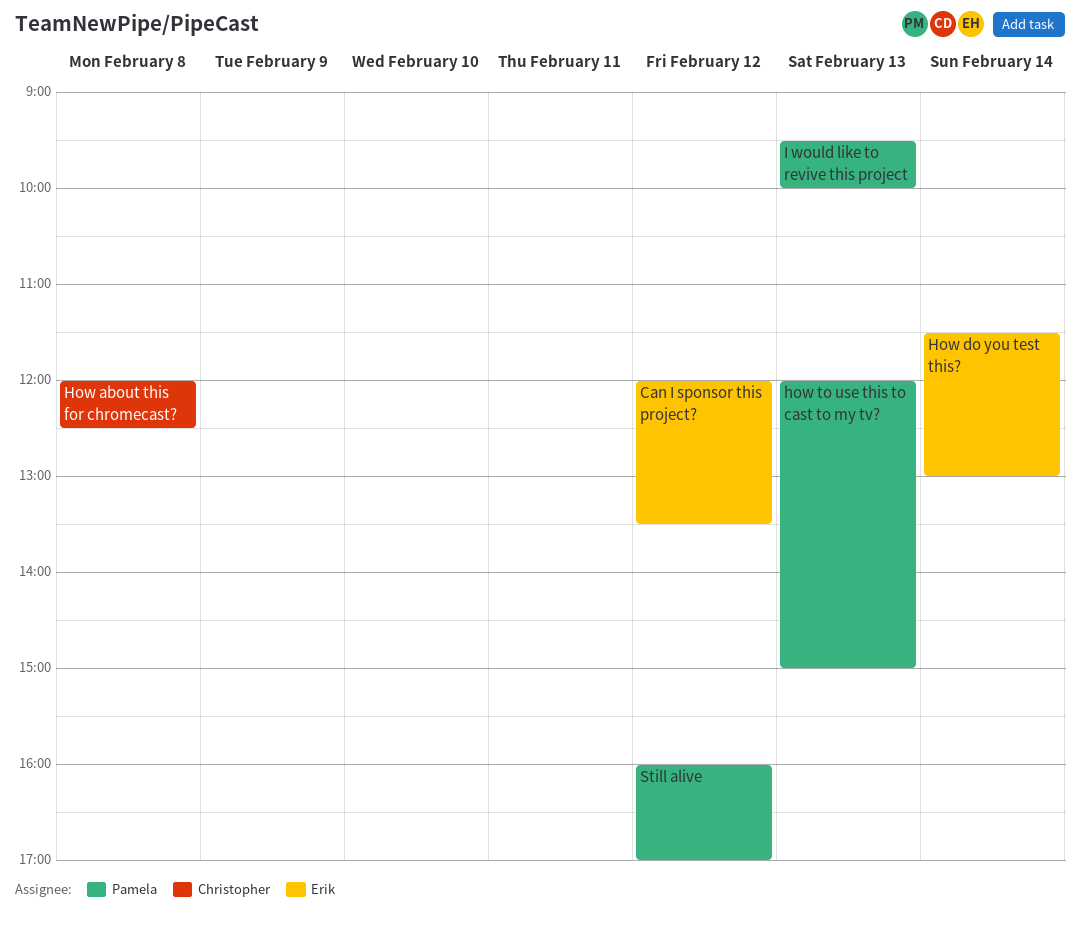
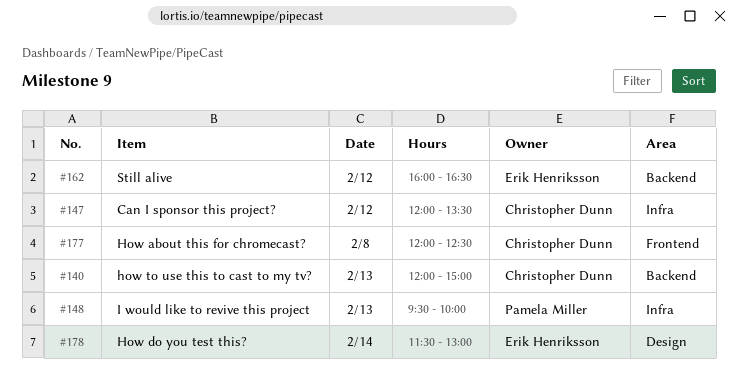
Can I sponsor this project?, owner: Erik Henriksson -> Christopher Dunn
how to use this to cast to my tv?, owner: Pamela Miller -> Christopher Dunn
Still alive, owner: Pamela Miller -> Erik Henriksson
Still alive, ends: 17:00 -> 16:30

